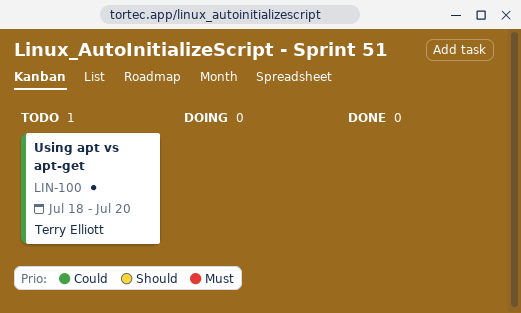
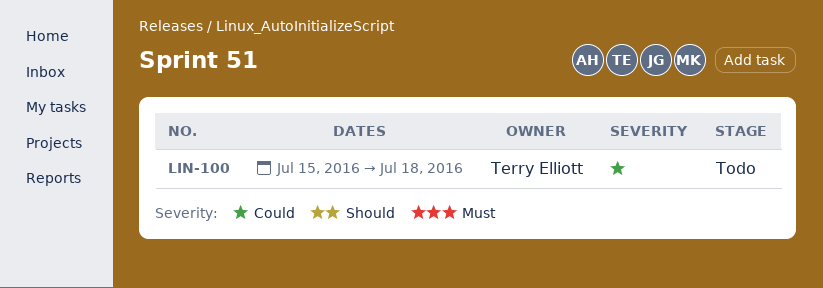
LIN-100, start: Jul 18 -> Jul 15
LIN-100, due: Jul 20 -> Jul 18

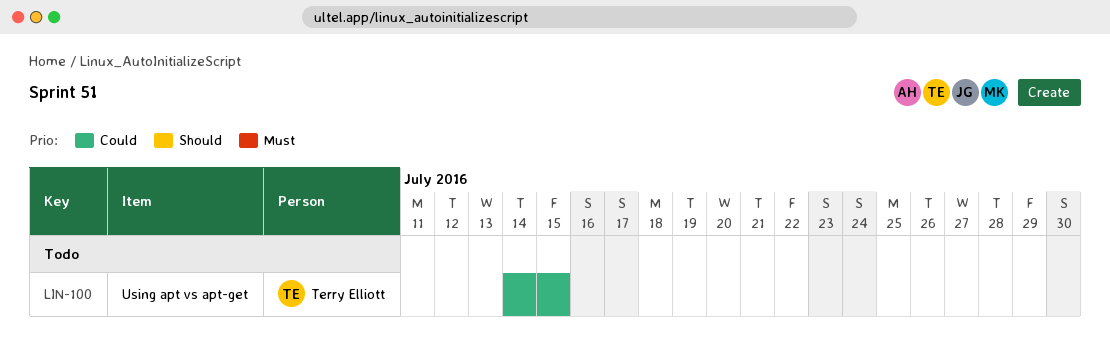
LIN-100, start: Jul 15 -> Jul 14
LIN-100, due: Jul 18 -> Jul 15

